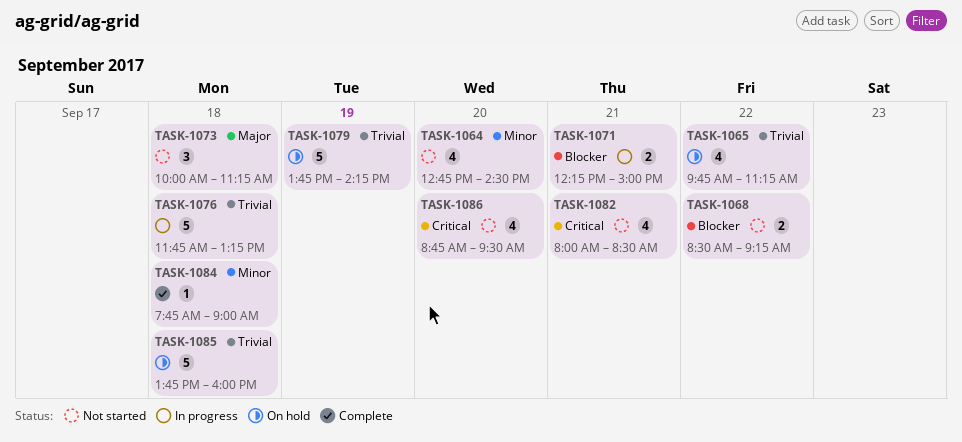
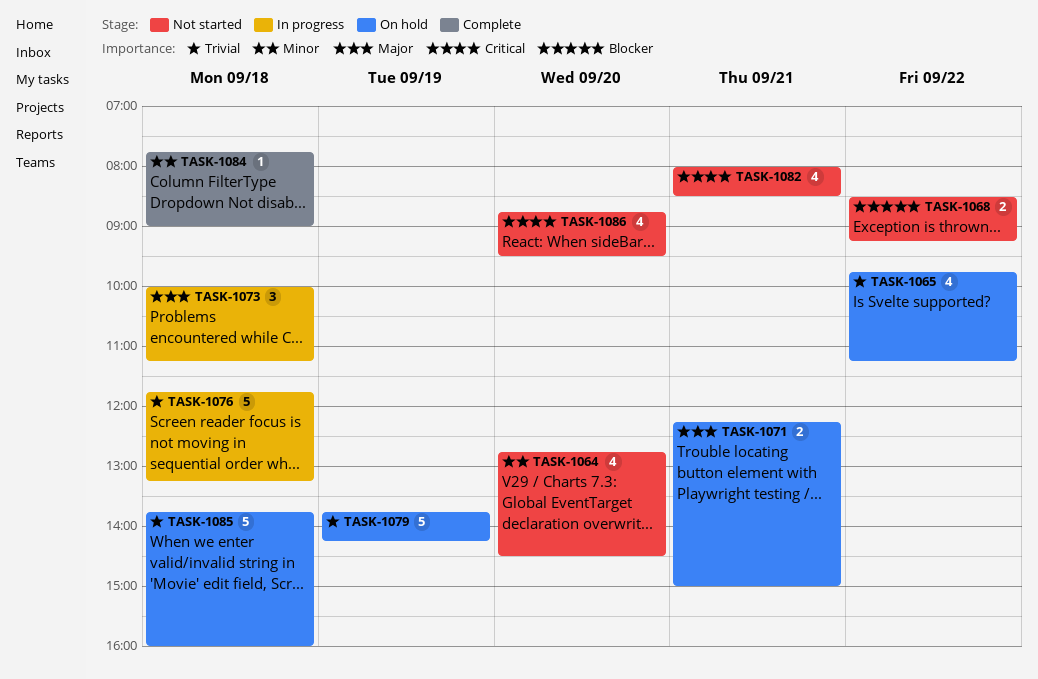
TASK-1071, status: In progress -> On hold
TASK-1071, priority: Blocker -> Major
TASK-1073, status: Not started -> In progress

